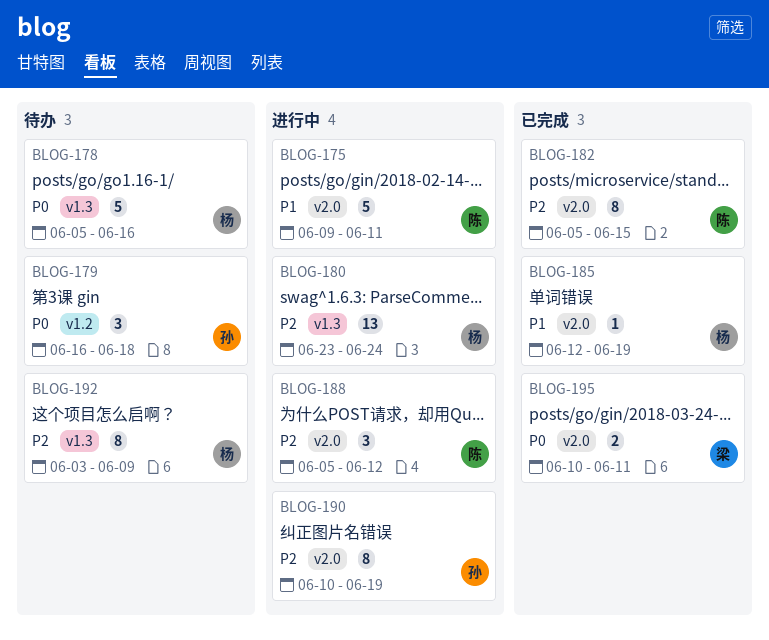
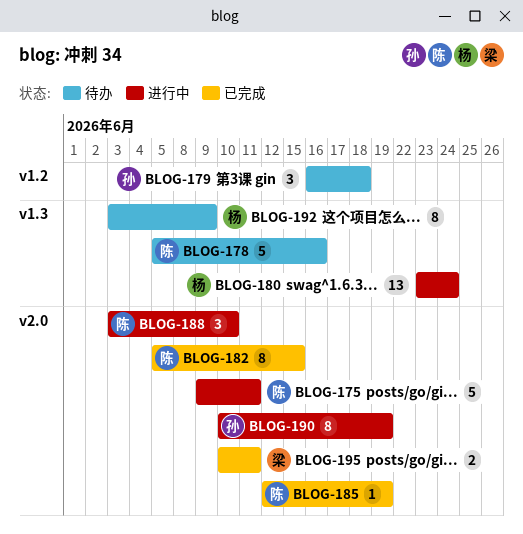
BLOG-178, owner: 杨 -> 陈
BLOG-185, owner: 杨 -> 陈
BLOG-188, start: Jun 5 -> Jun 3
BLOG-188, due: Jun 12 -> Jun 10

